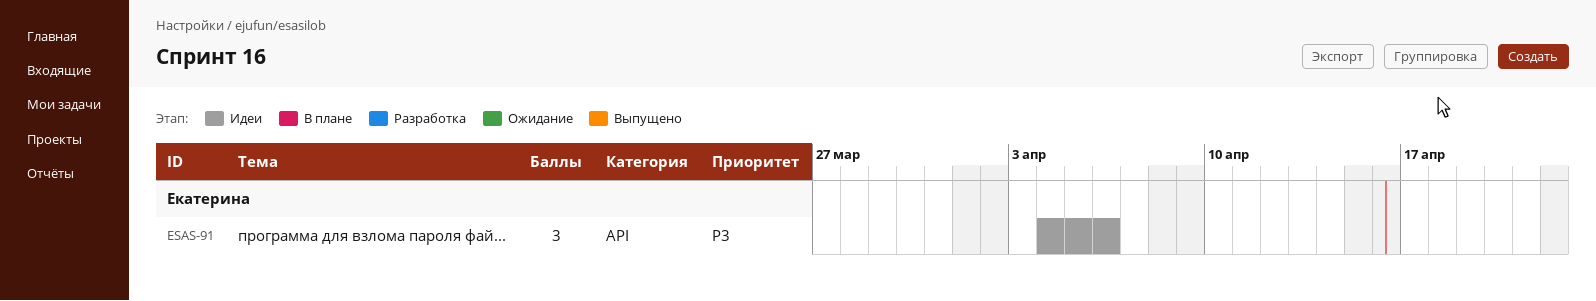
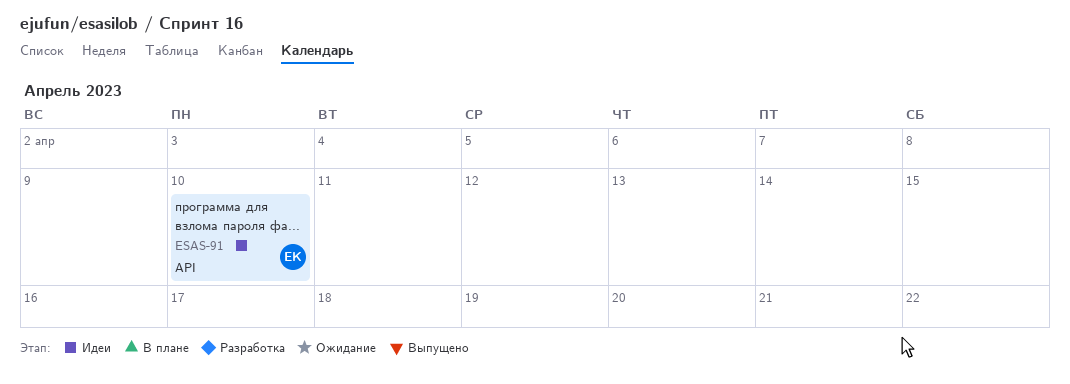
ESAS-91, due: Apr 6 -> Apr 10

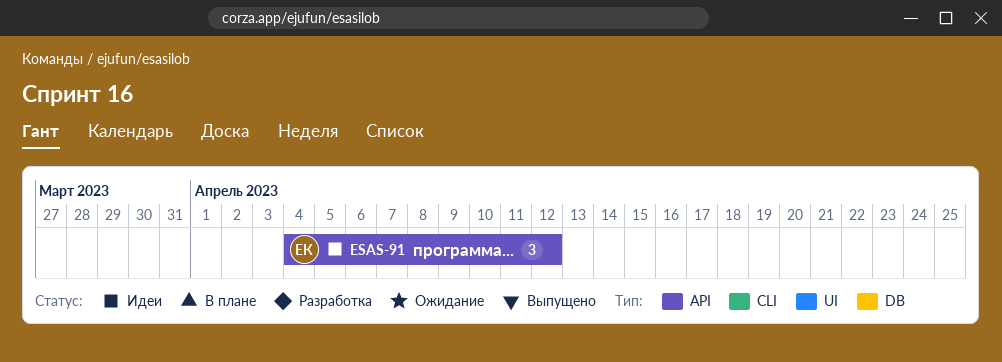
ESAS-91, due: Apr 10 -> Apr 12

